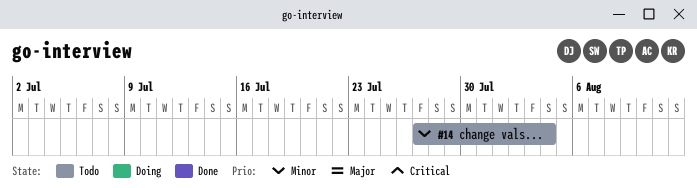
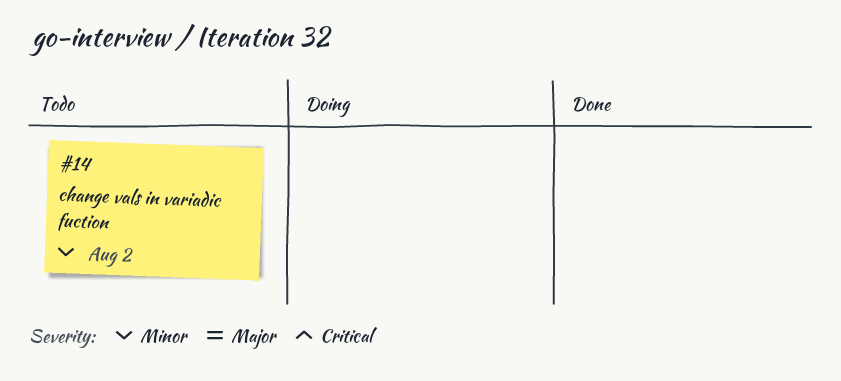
#14, due: Aug 4 -> Aug 2

